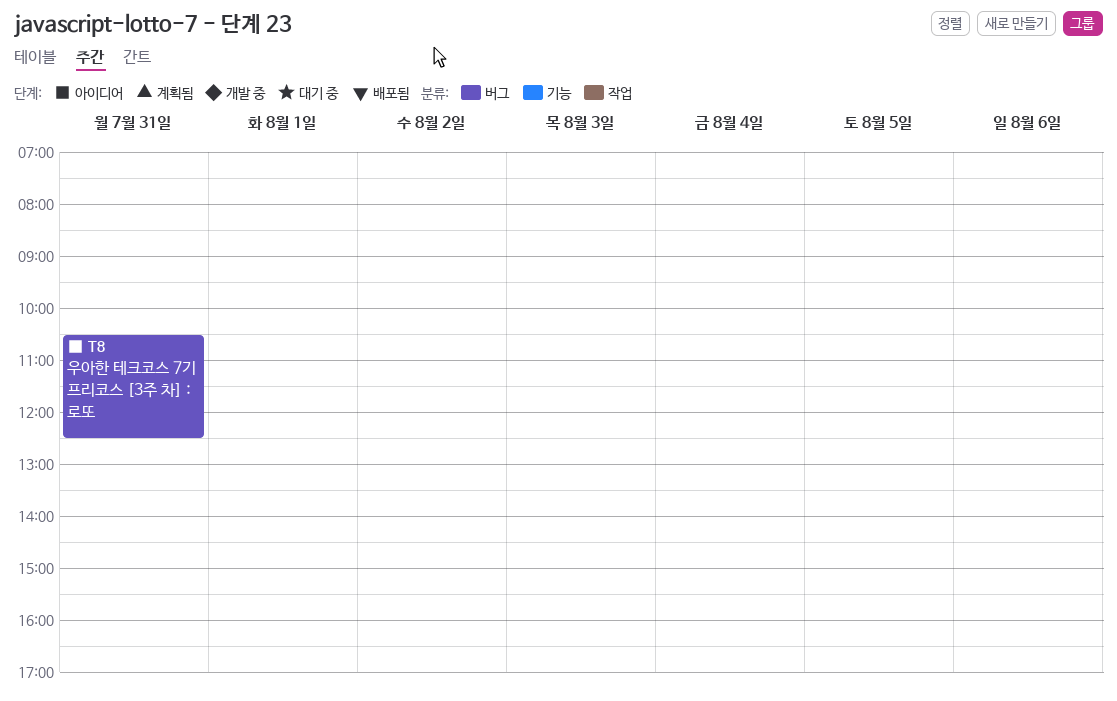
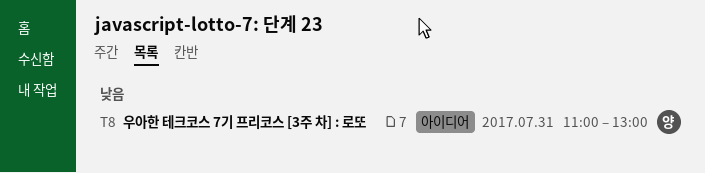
T8, begins: 10:30 -> 11:00
T8, ends: 12:30 -> 13:00

